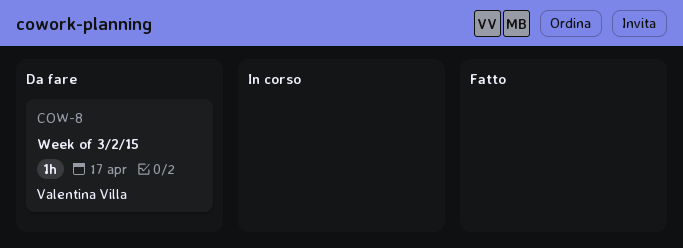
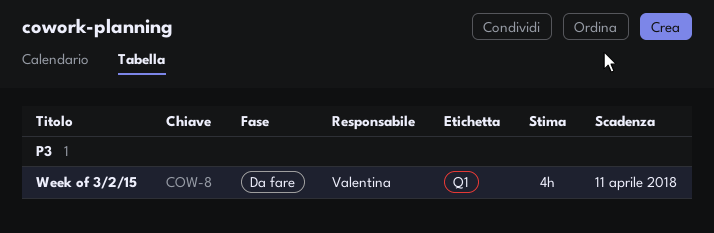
COW-8, estimate: 1h -> 4h
COW-8, due: Apr 17 -> Apr 11

